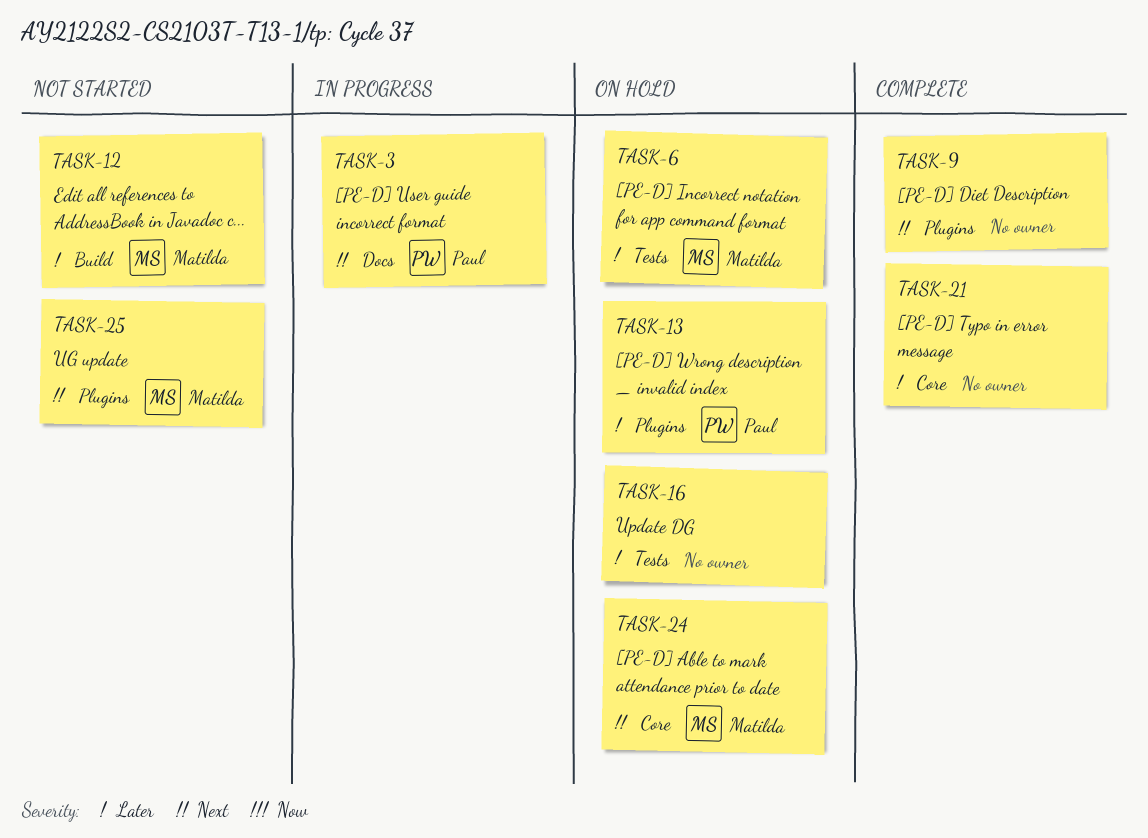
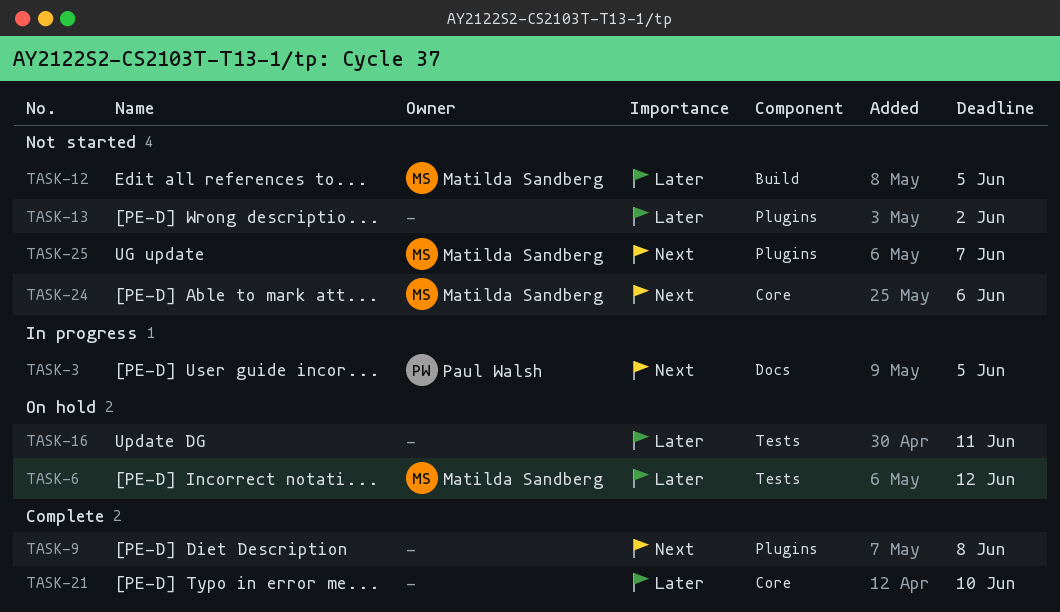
TASK-13, status: On hold -> Not started
TASK-13, owner: Paul Walsh -> none
TASK-24, status: On hold -> Not started

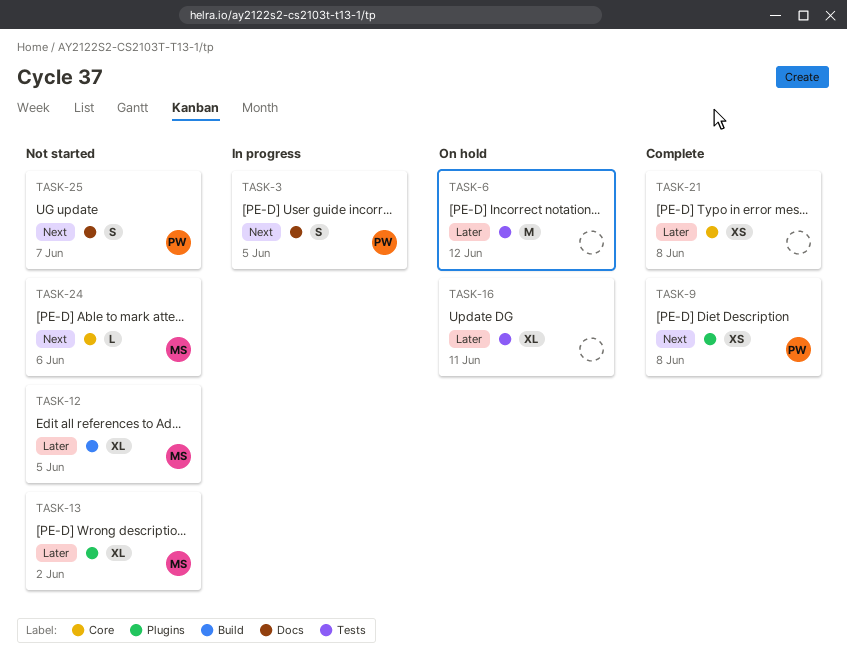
TASK-6, owner: Matilda Sandberg -> none
TASK-9, owner: none -> Paul Walsh
TASK-13, owner: none -> Matilda Sandberg
TASK-21, due: Jun 10 -> Jun 8
TASK-25, owner: Matilda Sandberg -> Paul Walsh
TASK-25, label: Plugins -> Docs

